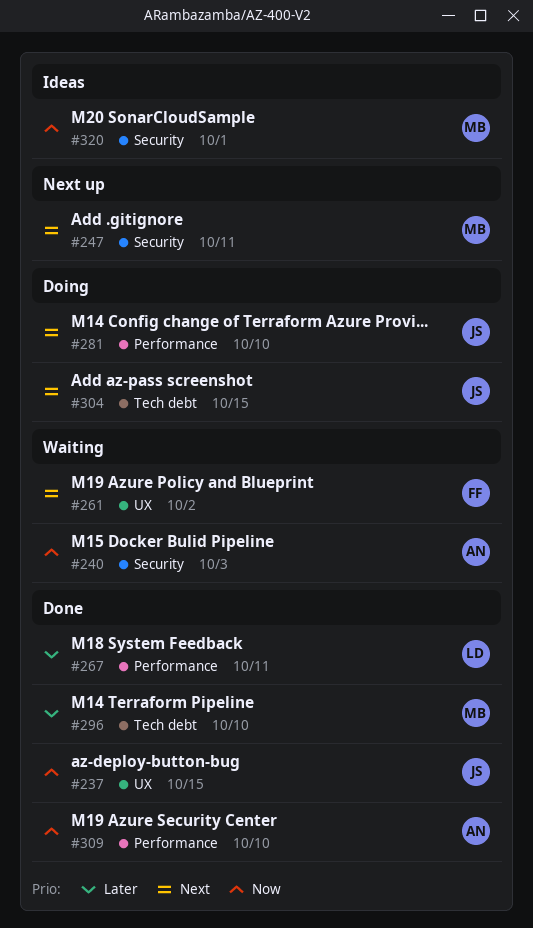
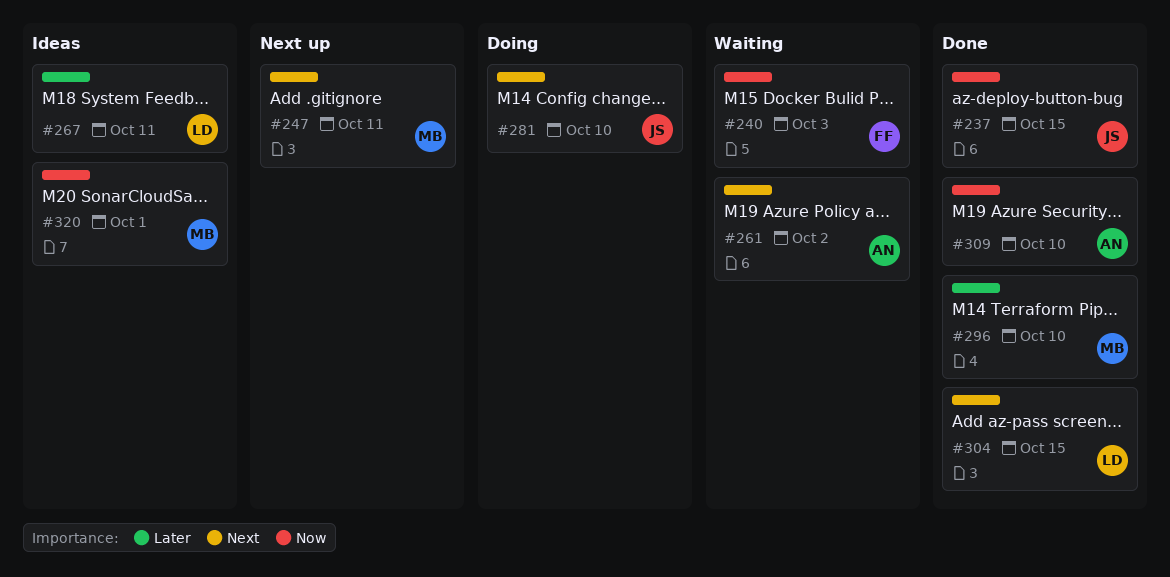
#240, owner: AN -> FF
#261, owner: FF -> AN
#267, status: Done -> Ideas
#304, status: Doing -> Done
#304, owner: JS -> LD

